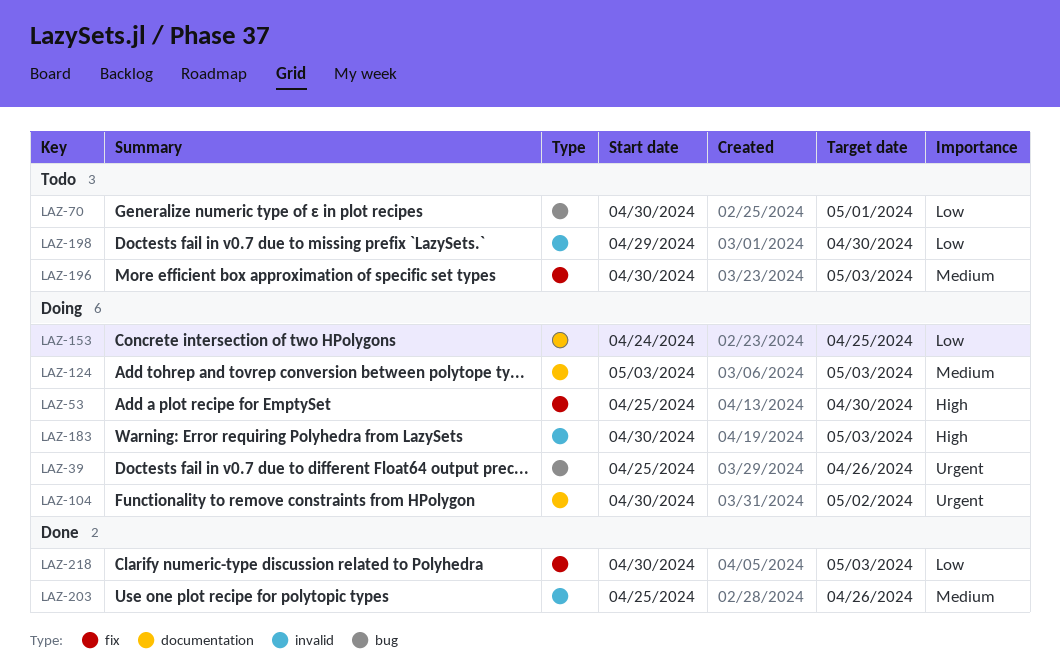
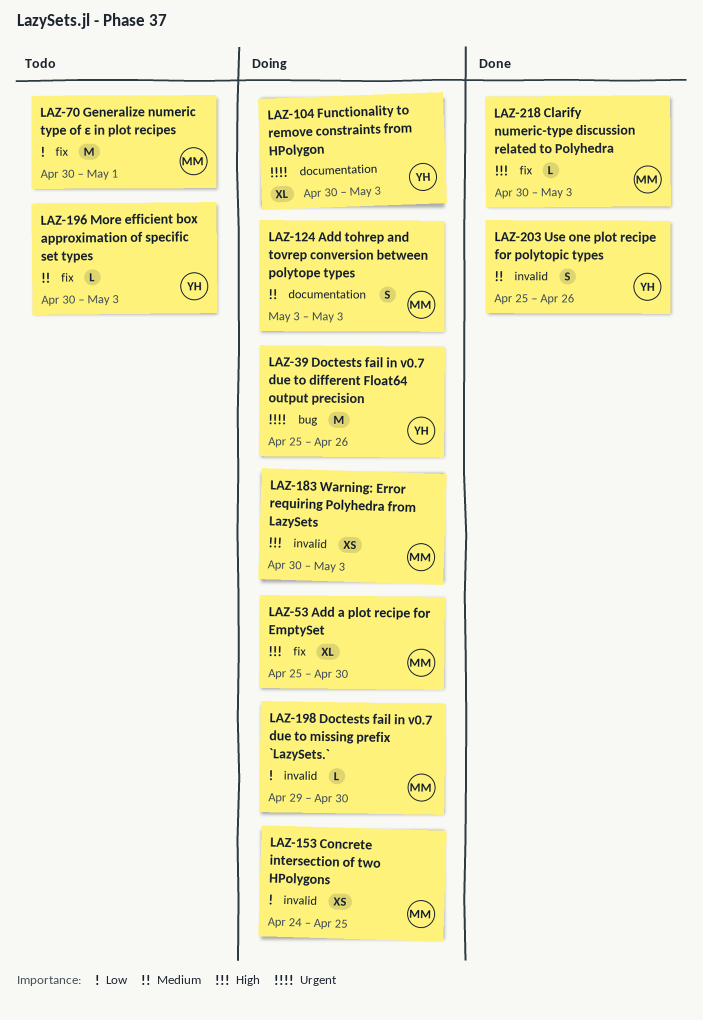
LAZ-70, label: bug -> fix
LAZ-104, due: May 2 -> May 3
LAZ-153, label: documentation -> invalid
LAZ-198, status: Todo -> Doing
LAZ-218, priority: Low -> High

